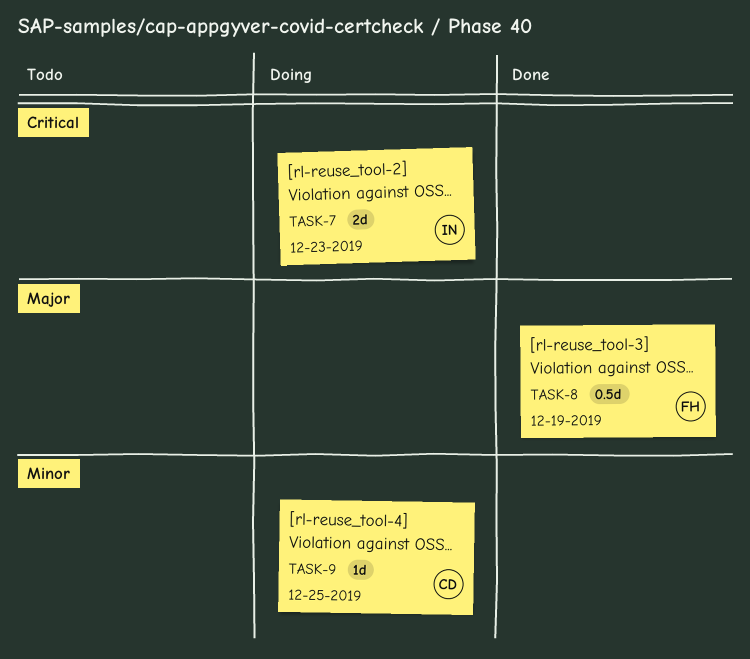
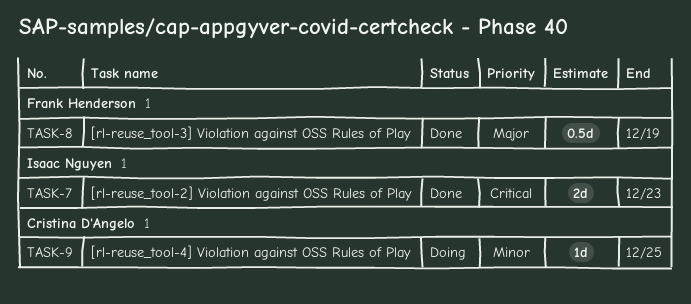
TASK-7, status: Doing -> Done

